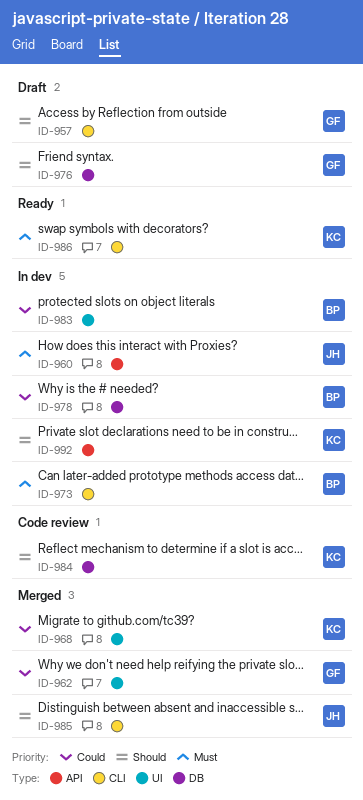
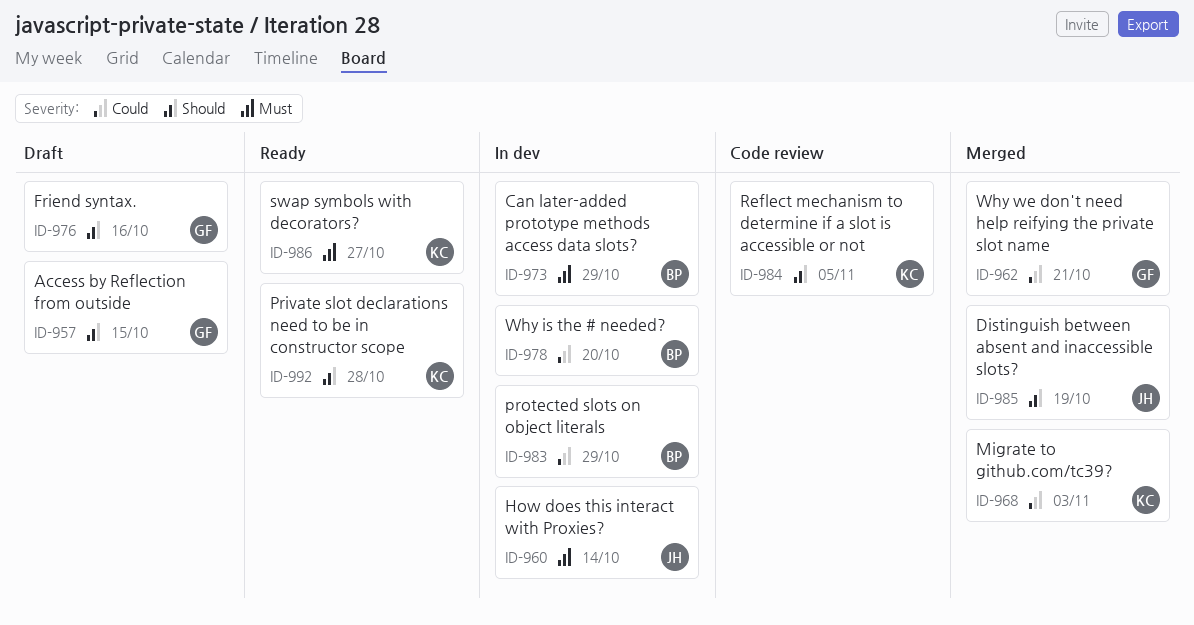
ID-992, status: In dev -> Ready

